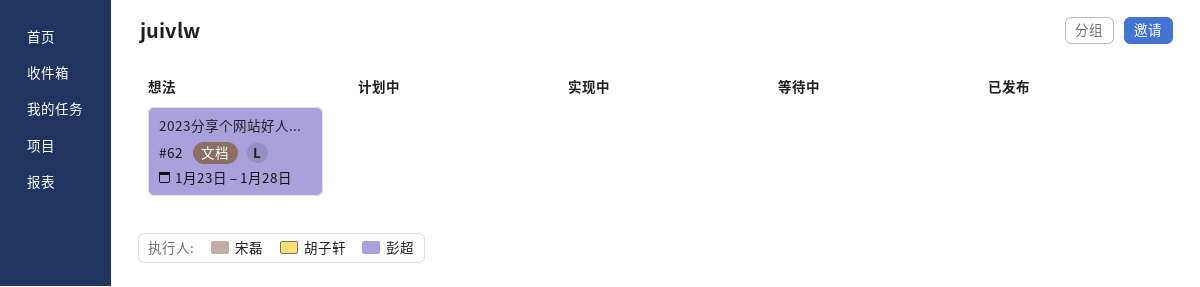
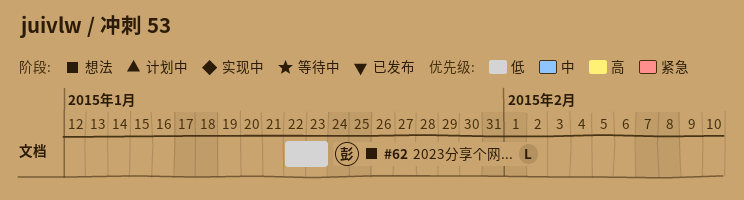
#62, start: Jan 23 -> Jan 22
#62, due: Jan 28 -> Jan 23

